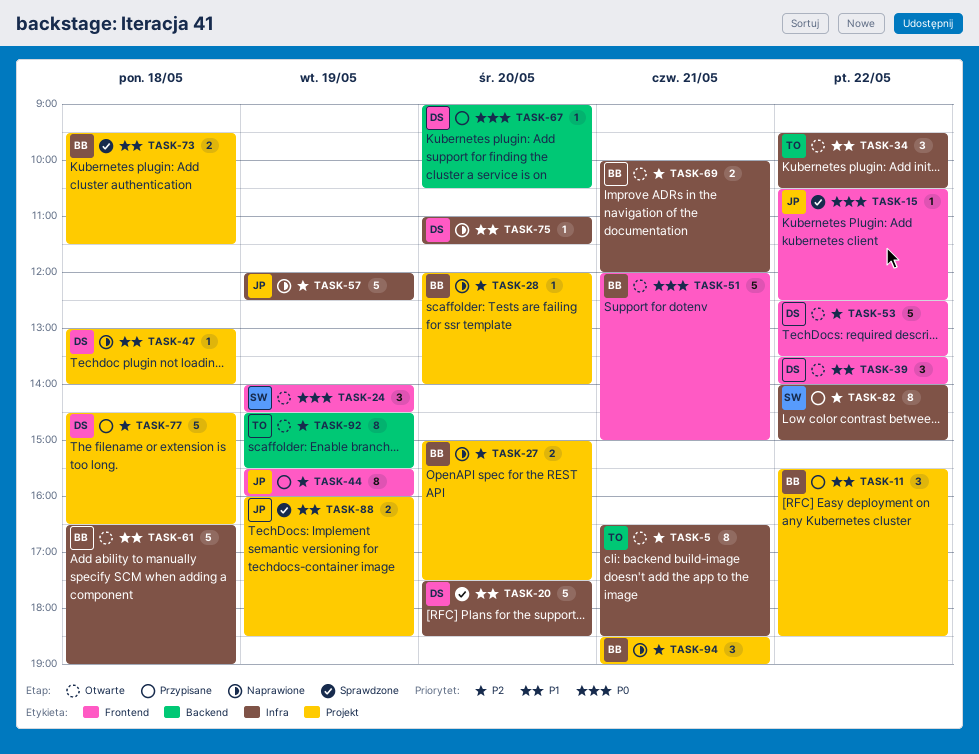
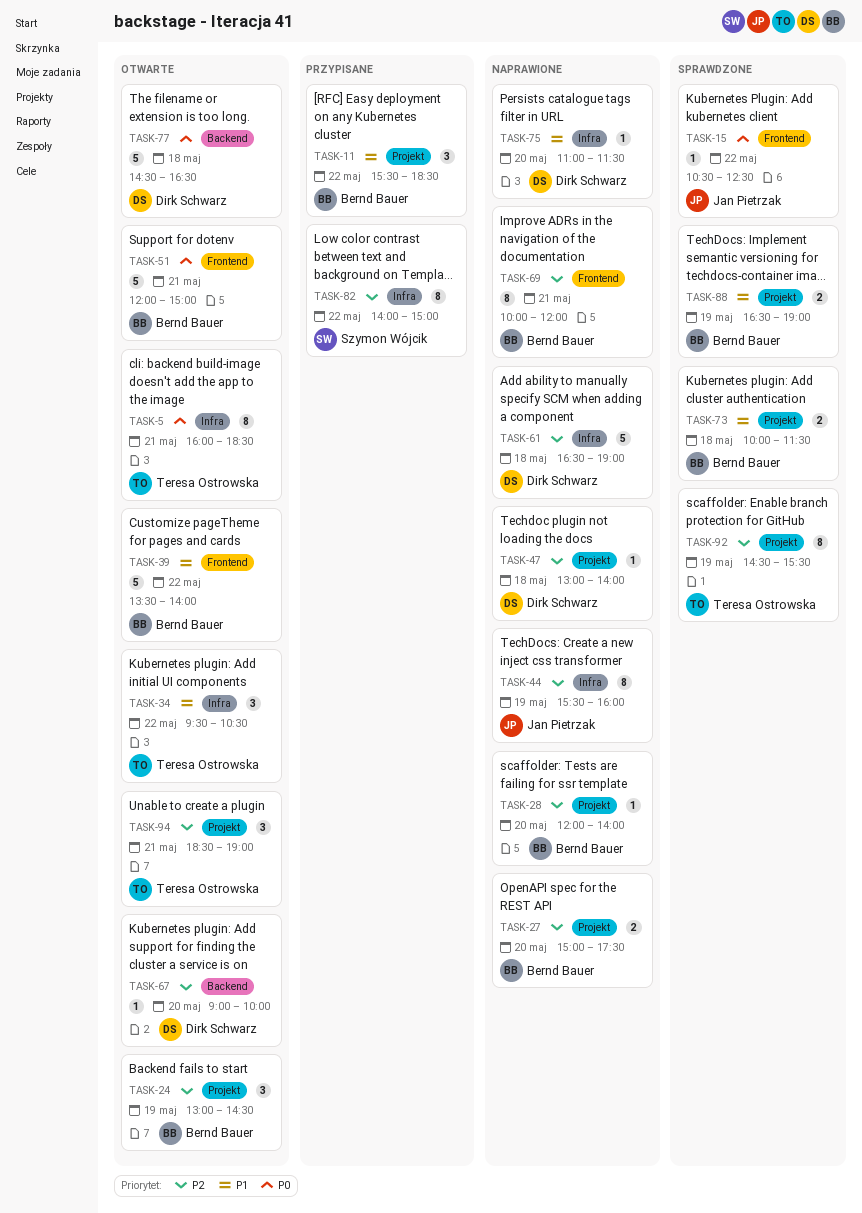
TASK-5, priority: P2 -> P0
TASK-5, begins: 16:30 -> 16:00
TASK-20: present -> none
TASK-24, owner: Szymon Wójcik -> Bernd Bauer
TASK-24, priority: P0 -> P2
TASK-24, label: Frontend -> Projekt
TASK-24, begins: 14:00 -> 13:00
TASK-39, owner: Dirk Schwarz -> Bernd Bauer
TASK-39, estimate: 3 -> 5
TASK-44, status: Przypisane -> Naprawione
TASK-44, label: Frontend -> Infra
TASK-47, priority: P1 -> P2
TASK-53: present -> none
TASK-57: present -> none
TASK-61, status: Otwarte -> Naprawione
TASK-61, owner: Bernd Bauer -> Dirk Schwarz
TASK-61, priority: P1 -> P2
TASK-67, status: Przypisane -> Otwarte
TASK-67, priority: P0 -> P2
TASK-67, ends: 10:30 -> 10:00
TASK-69, status: Otwarte -> Naprawione
TASK-69, label: Infra -> Frontend
TASK-69, estimate: 2 -> 8
TASK-73, begins: 09:30 -> 10:00
TASK-77, status: Przypisane -> Otwarte
TASK-77, priority: P2 -> P0
TASK-77, label: Projekt -> Backend
TASK-88, owner: Jan Pietrzak -> Bernd Bauer
TASK-88, begins: 16:00 -> 16:30
TASK-88, ends: 18:30 -> 19:00
TASK-92, status: Otwarte -> Sprawdzone
TASK-92, label: Backend -> Projekt
TASK-94, status: Naprawione -> Otwarte
TASK-94, owner: Bernd Bauer -> Teresa Ostrowska

